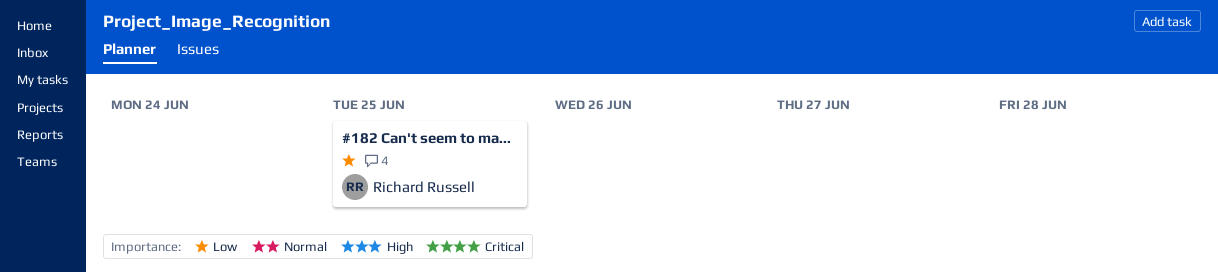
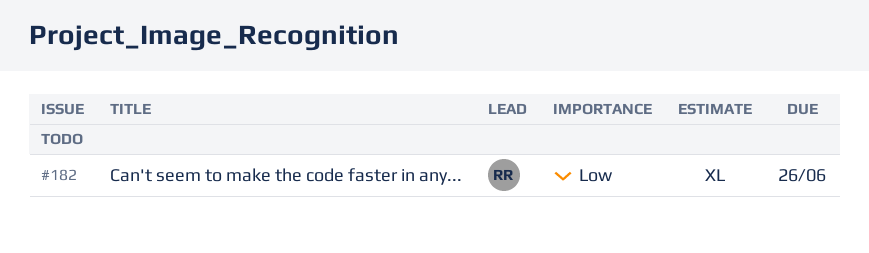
#182, due: Jun 25 -> Jun 26

